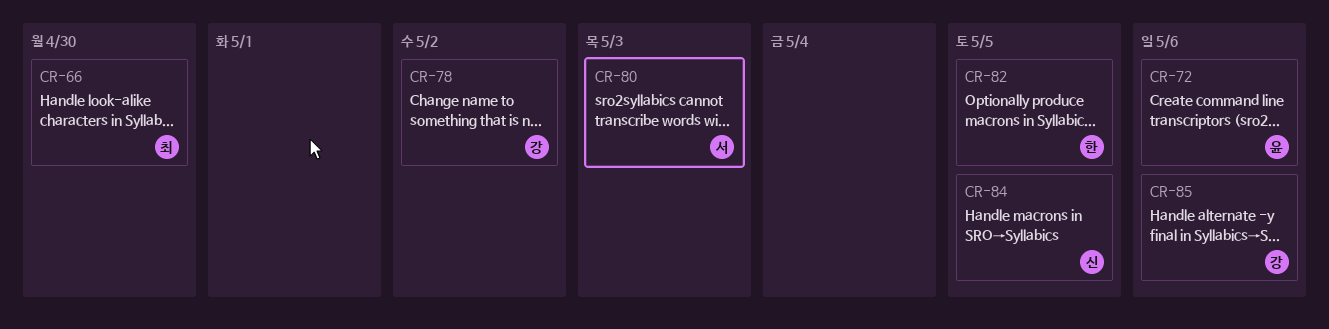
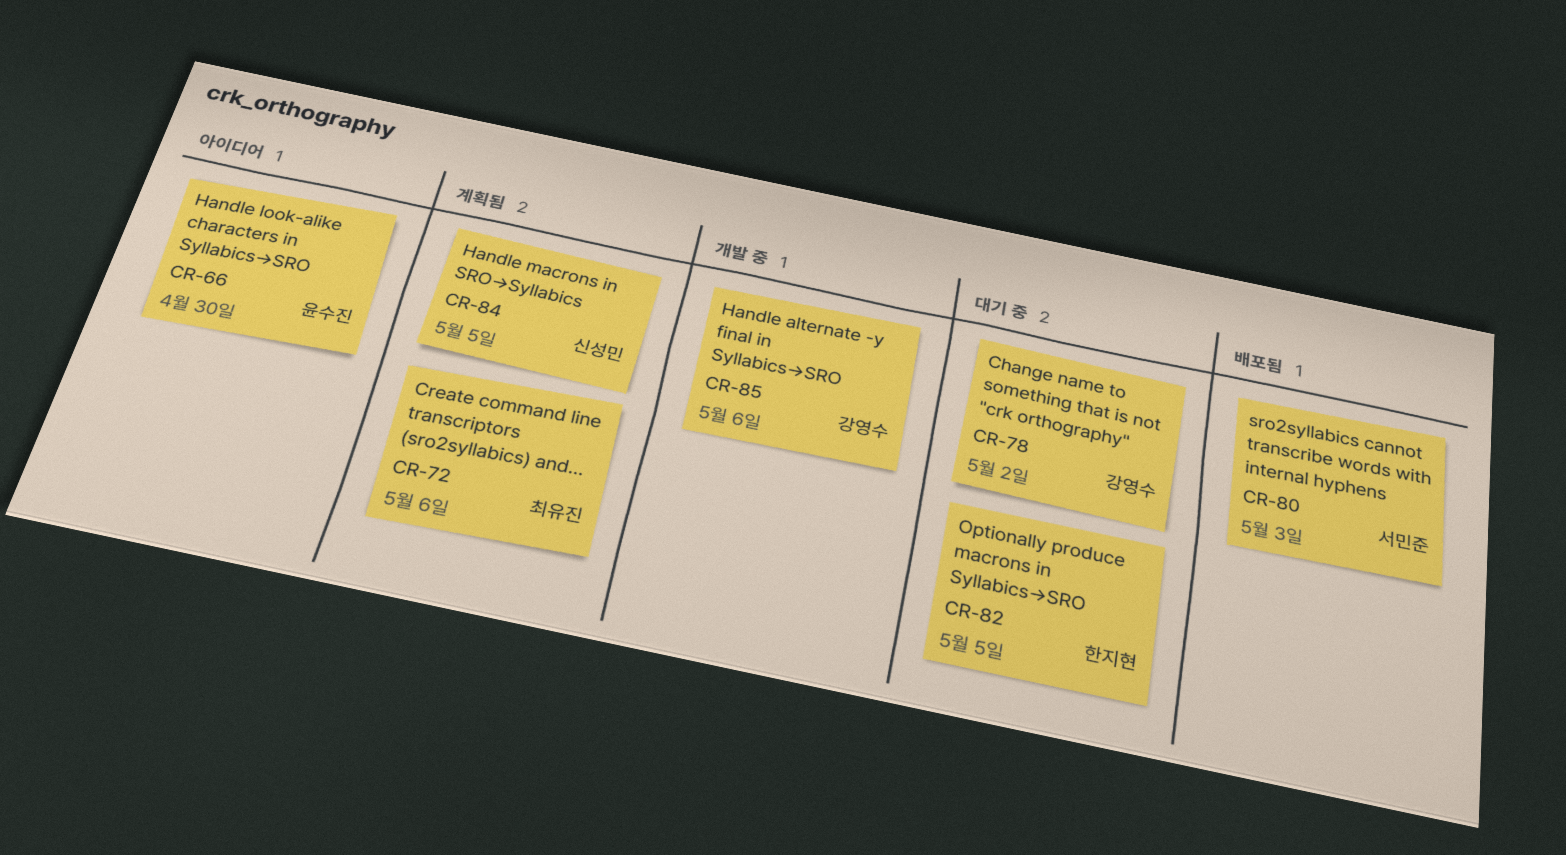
CR-66, owner: 최유진 -> 윤수진
CR-72, owner: 윤수진 -> 최유진

